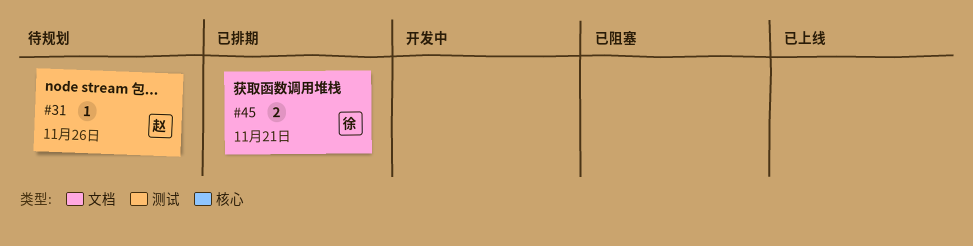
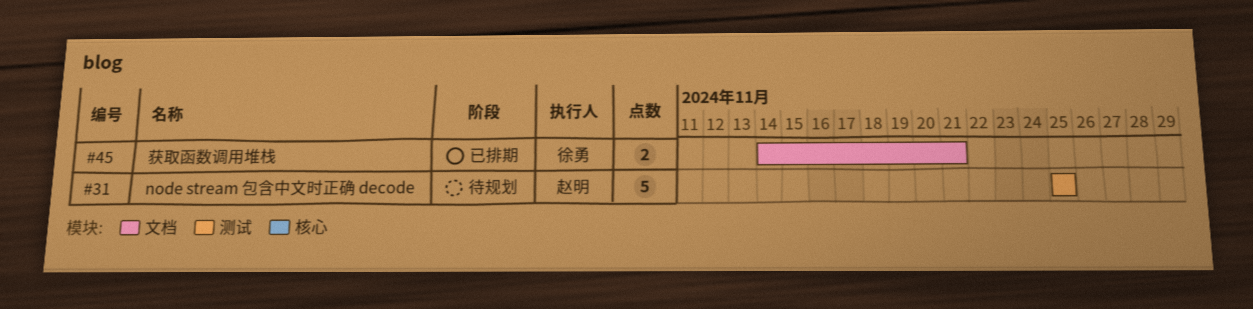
#31, estimate: 1 -> 5
#31, due: Nov 26 -> Nov 25

